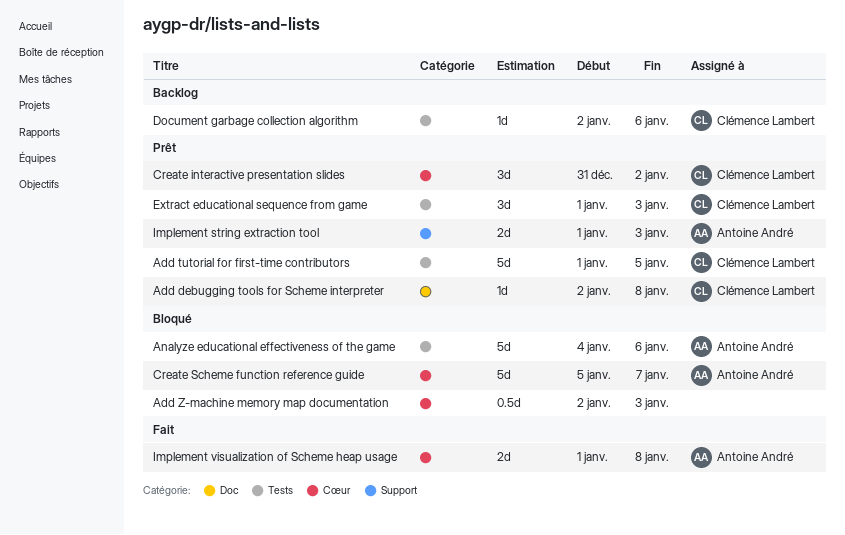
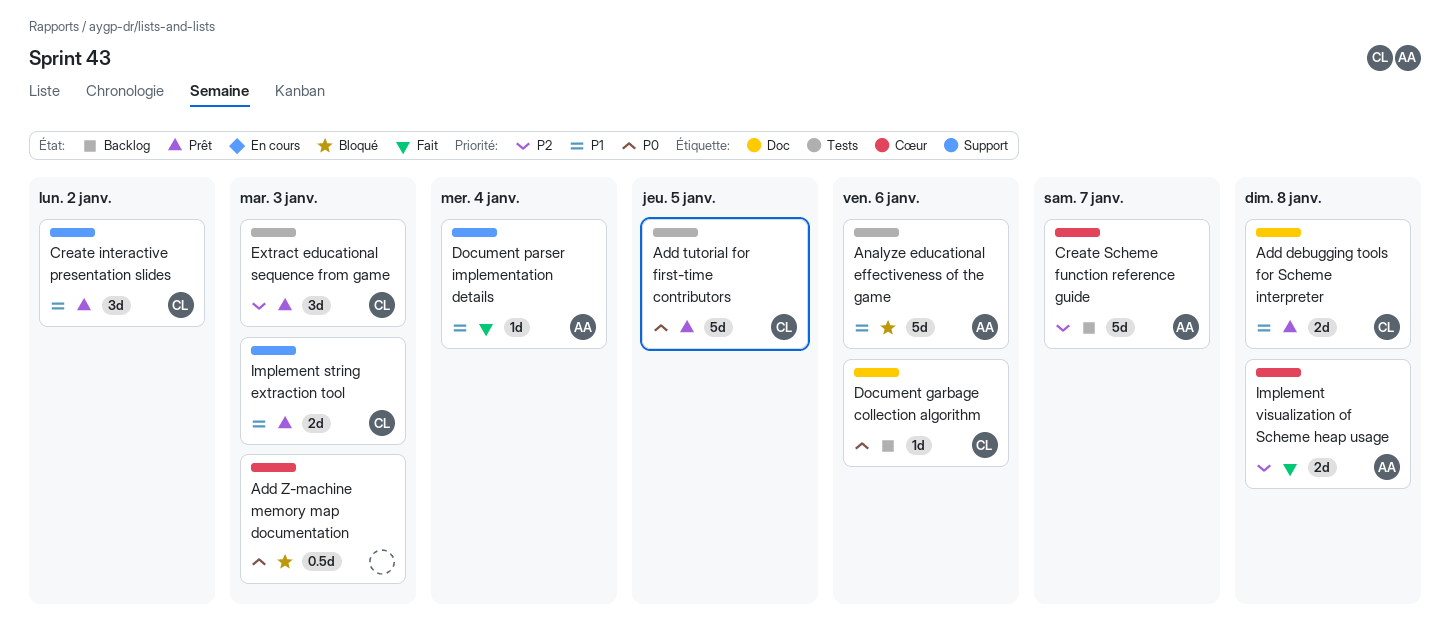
Add debugging tools for Scheme interpreter, estimate: 1d -> 2d
Create interactive presentation slides, label: Cœur -> Support
Create Scheme function reference guide, status: Bloqué -> Backlog
Document garbage collection algorithm, label: Tests -> Doc
Document parser implementation details: none -> present
Implement string extraction tool, owner: Antoine André -> Clémence Lambert

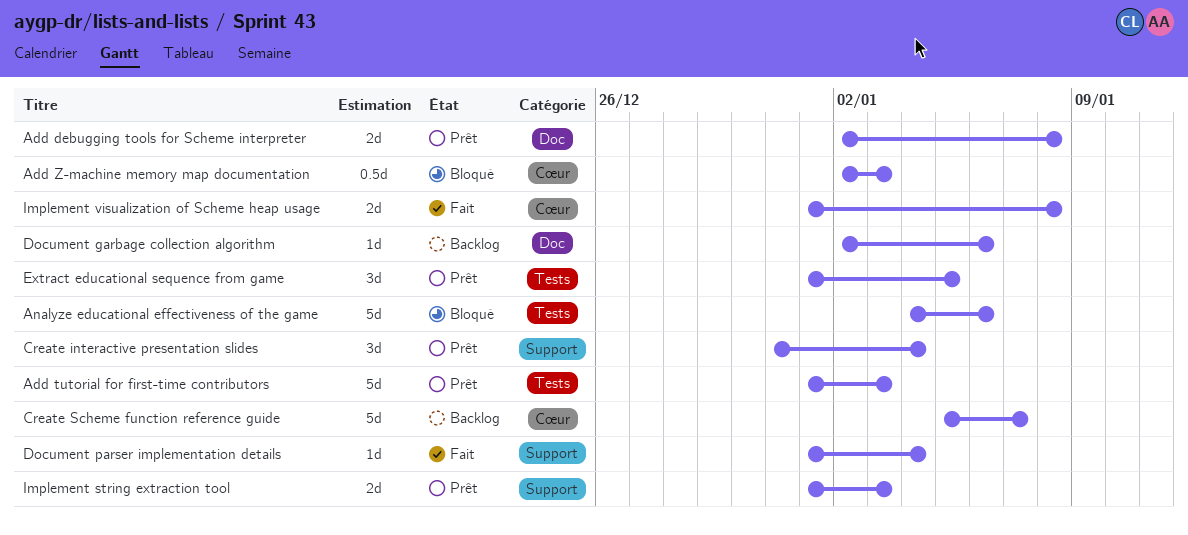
Add tutorial for first-time contributors, due: Jan 5 -> Jan 3
Create interactive presentation slides, due: Jan 2 -> Jan 4
Extract educational sequence from game, due: Jan 3 -> Jan 5

